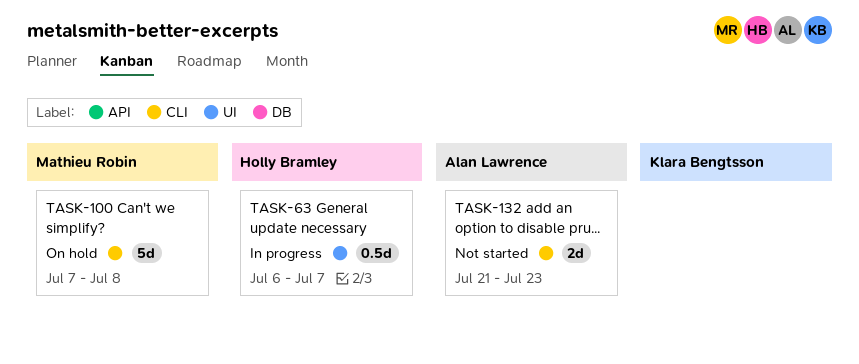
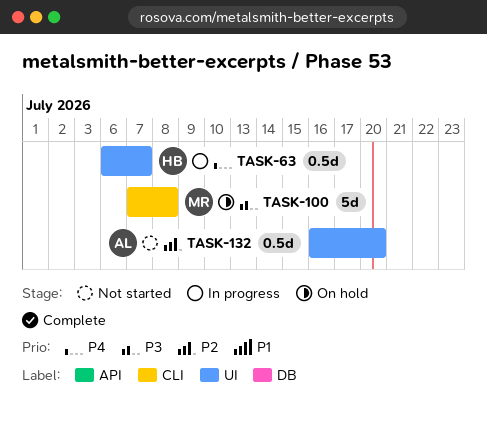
TASK-132, label: CLI -> UI
TASK-132, estimate: 2d -> 0.5d
TASK-132, start: Jul 21 -> Jul 16
TASK-132, due: Jul 23 -> Jul 20

